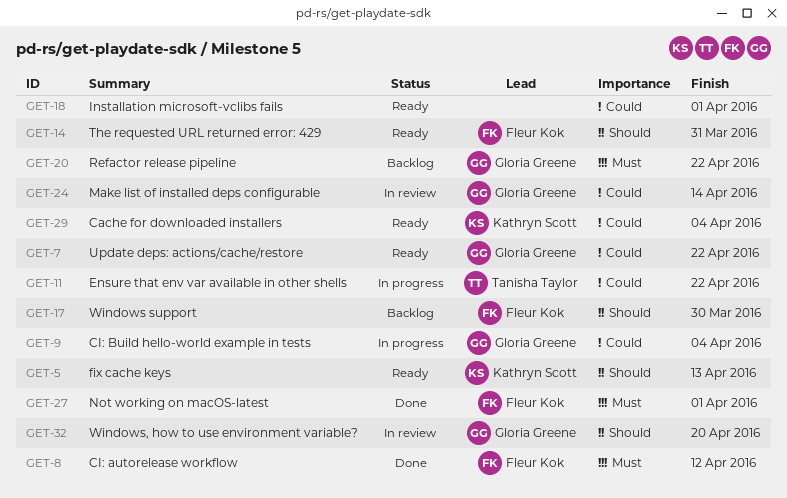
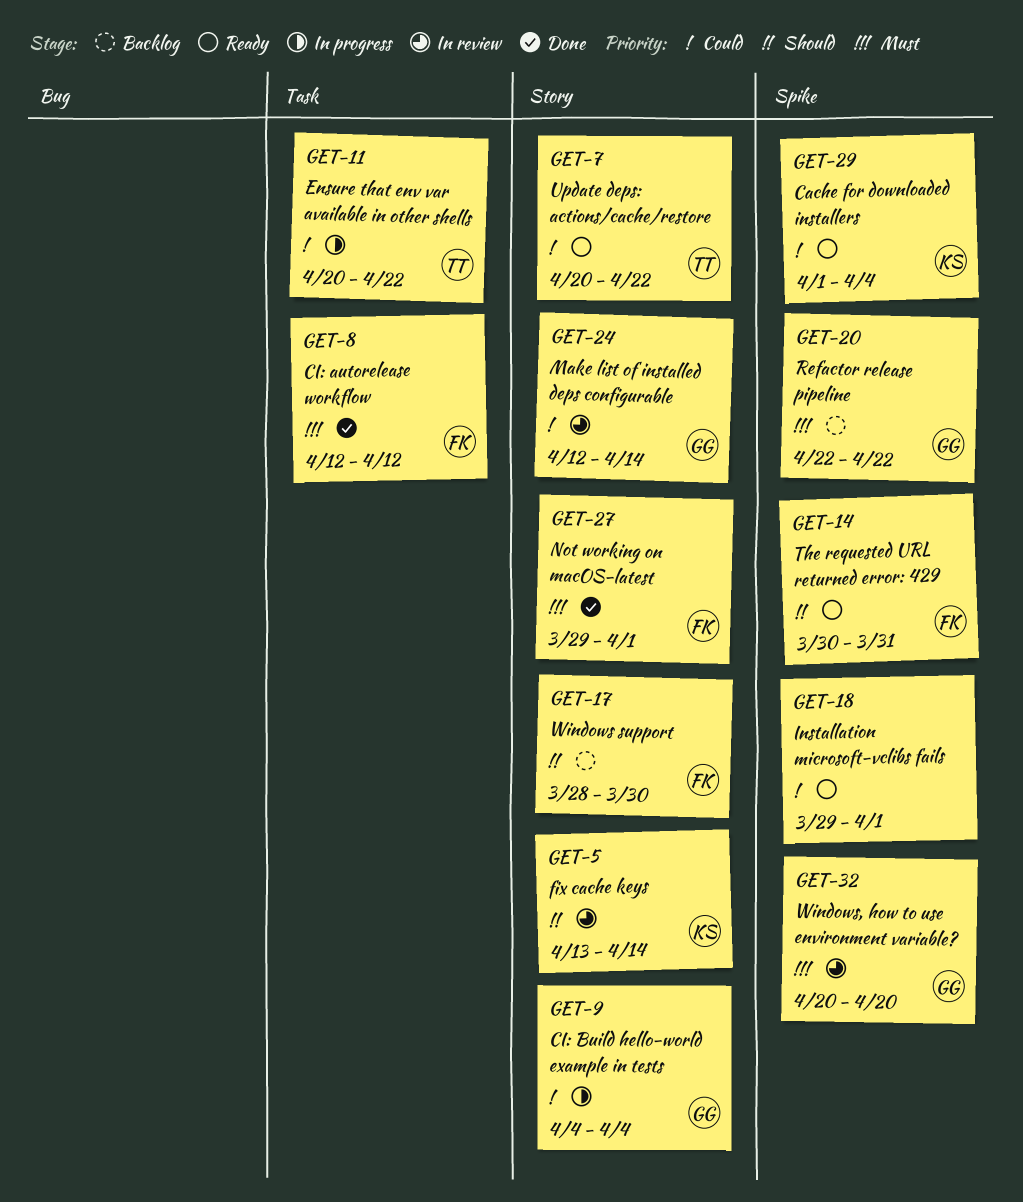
GET-5, status: Ready -> In review
GET-5, due: Apr 13 -> Apr 14
GET-7, owner: Gloria Greene -> Tanisha Taylor
GET-32, priority: Should -> Must

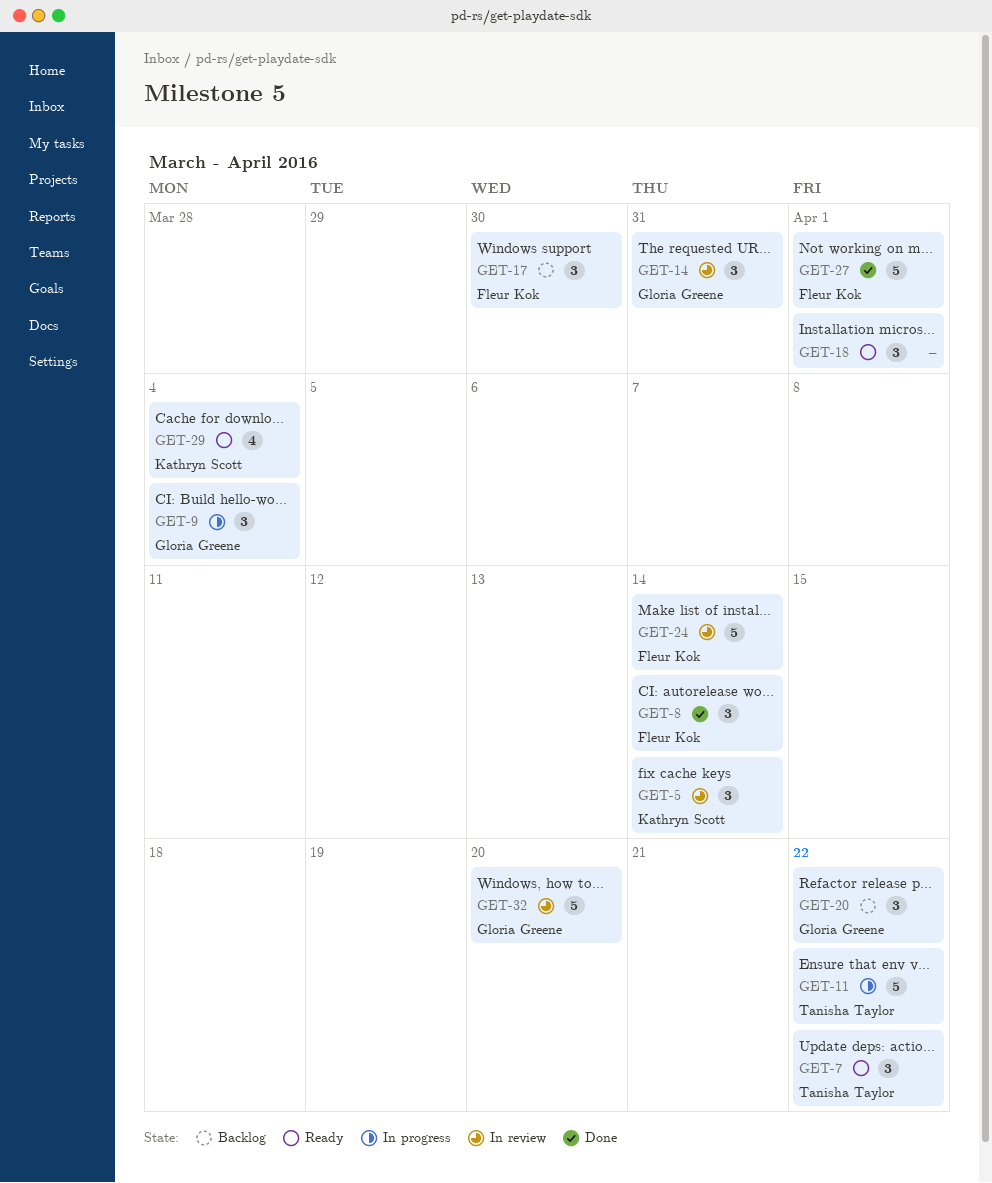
GET-8, due: Apr 12 -> Apr 14
GET-14, status: Ready -> In review
GET-14, owner: Fleur Kok -> Gloria Greene
GET-24, owner: Gloria Greene -> Fleur Kok

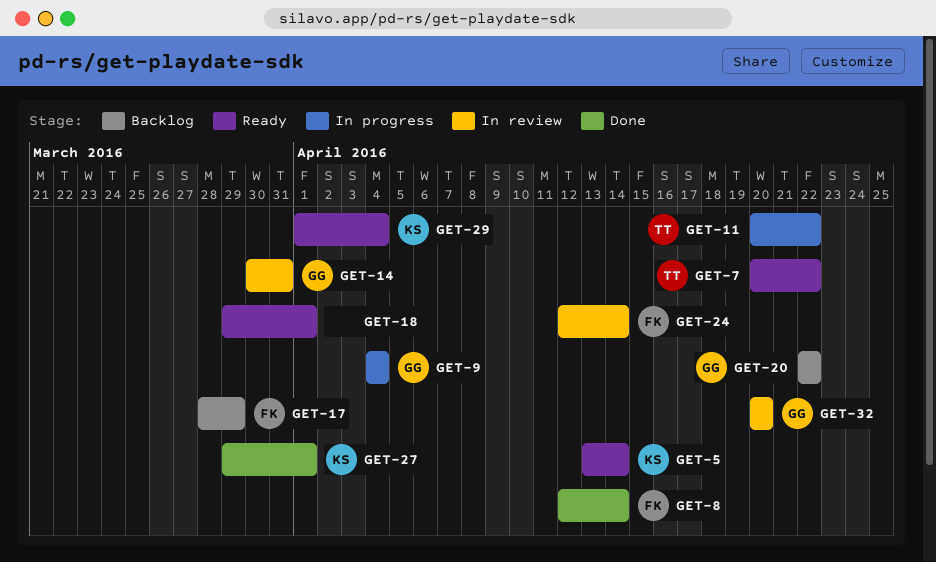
GET-5, status: In review -> Ready
GET-17, due: Mar 30 -> Mar 29
GET-27, owner: Fleur Kok -> Kathryn Scott

